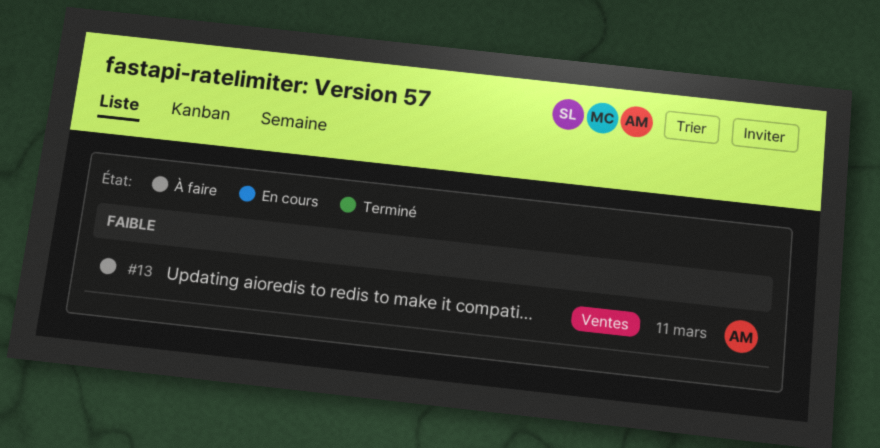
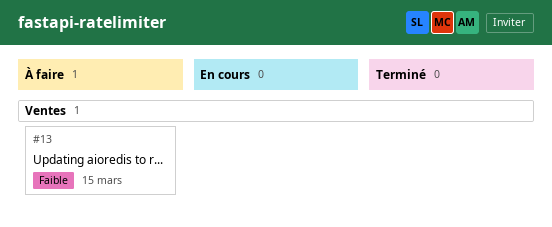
#13, due: Mar 11 -> Mar 15

